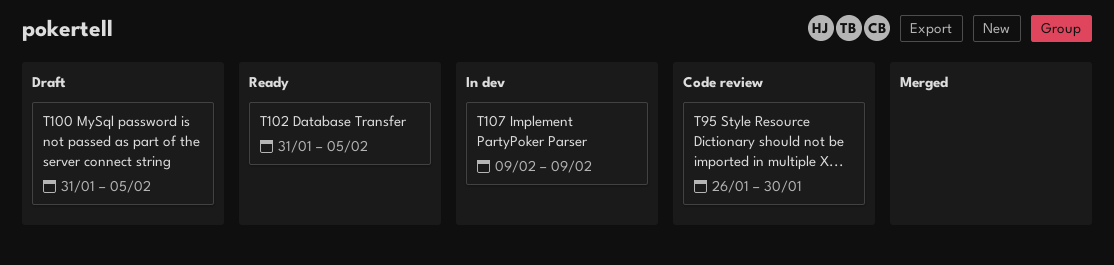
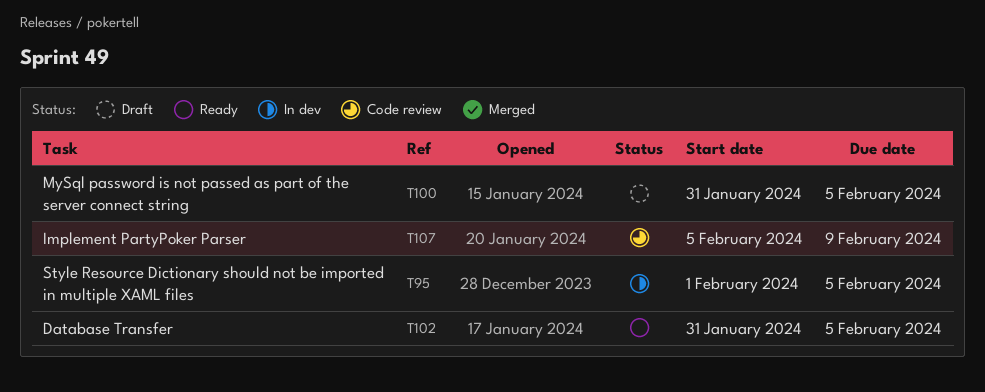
T95, status: Code review -> In dev
T95, start: Jan 26 -> Feb 1
T95, due: Jan 30 -> Feb 5
T107, status: In dev -> Code review
T107, start: Feb 9 -> Feb 5

